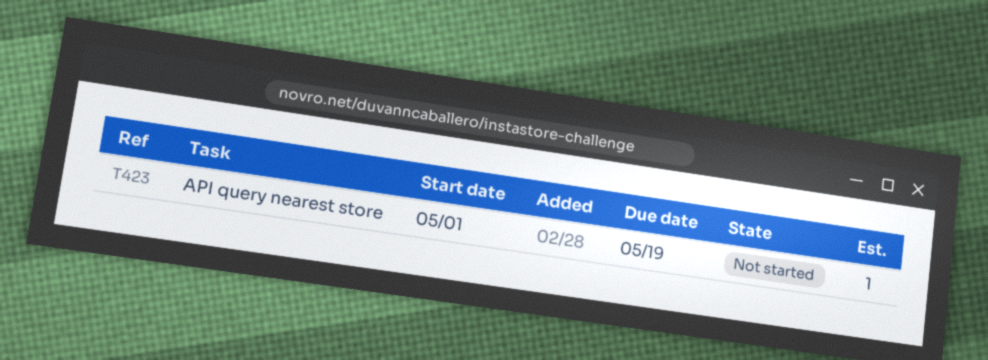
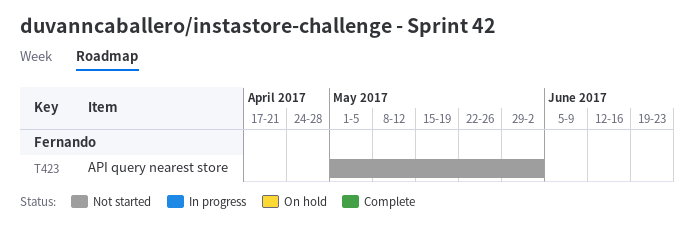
T423, due: May 19 -> Jun 2

